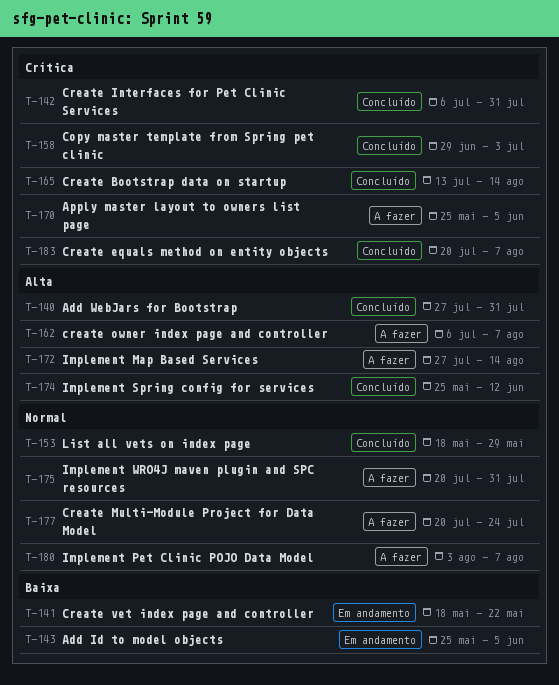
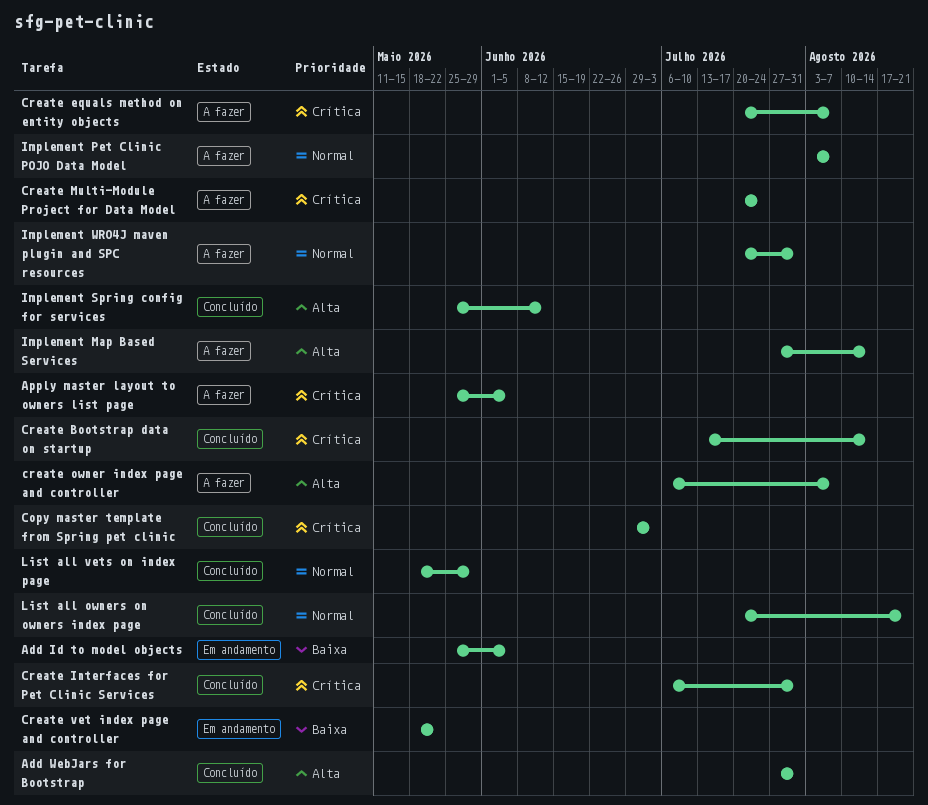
Create equals method on entity objects, status: Concluído -> A fazer
Create Multi-Module Project for Data Model, priority: Normal -> Crítica
List all owners on owners index page: none -> present

